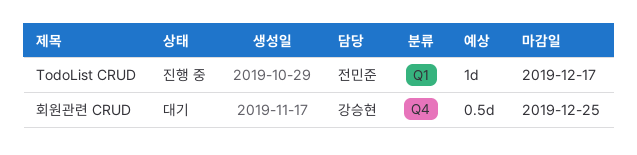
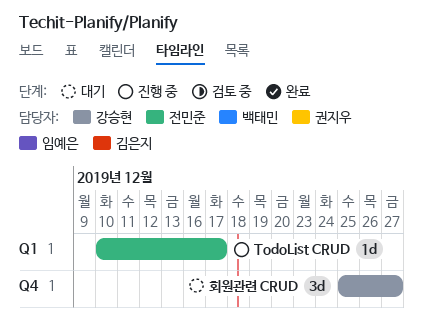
회원관련 CRUD, estimate: 0.5d -> 3d
회원관련 CRUD, due: Dec 25 -> Dec 27

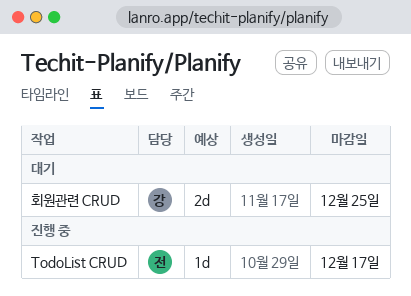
회원관련 CRUD, estimate: 3d -> 2d
회원관련 CRUD, due: Dec 27 -> Dec 25

